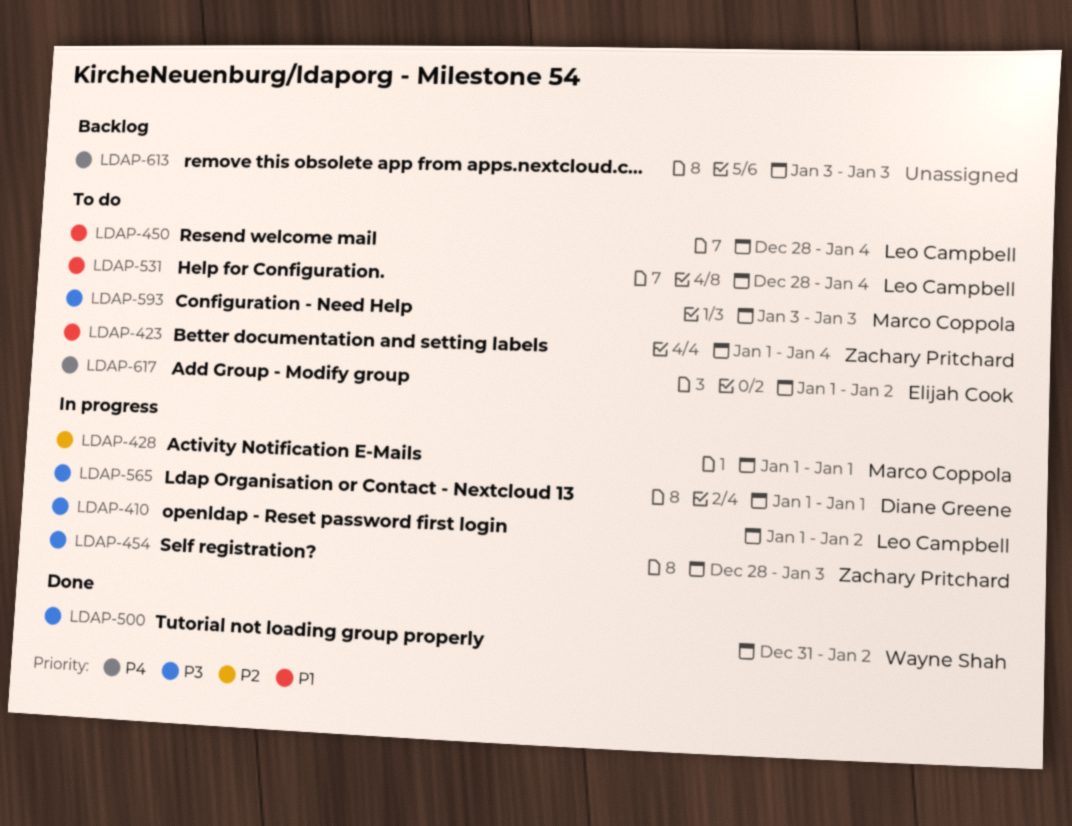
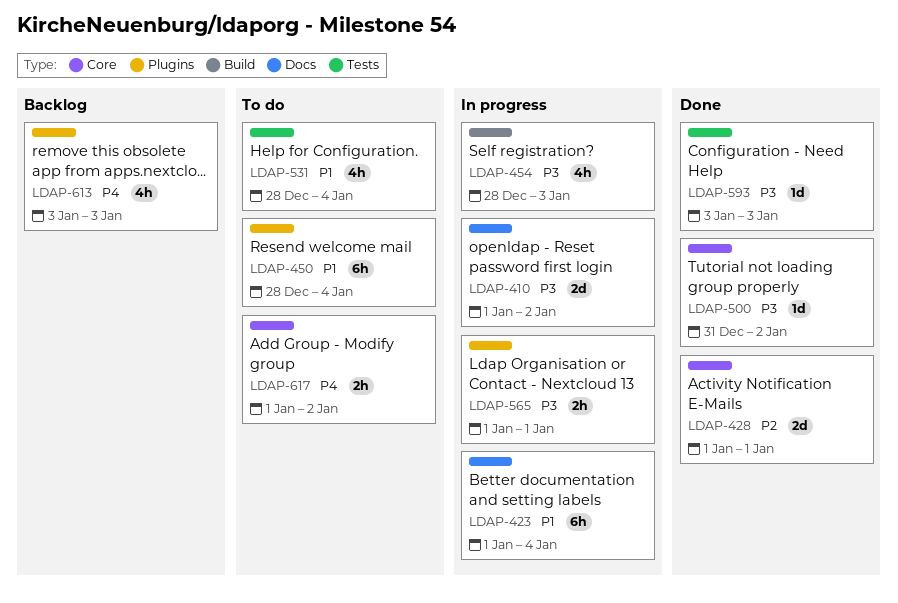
LDAP-423, status: To do -> In progress
LDAP-428, status: In progress -> Done
LDAP-593, status: To do -> Done

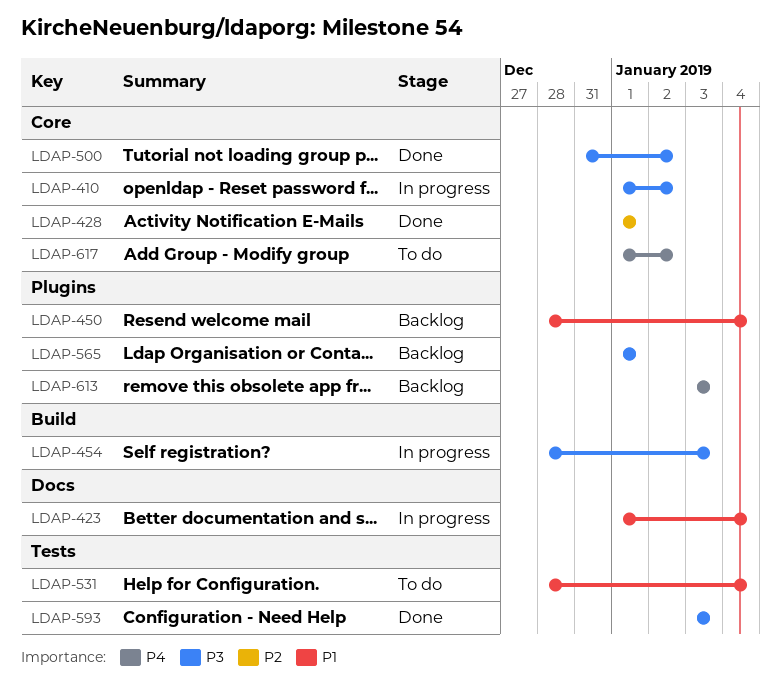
LDAP-410, label: Docs -> Core
LDAP-450, status: To do -> Backlog
LDAP-565, status: In progress -> Backlog

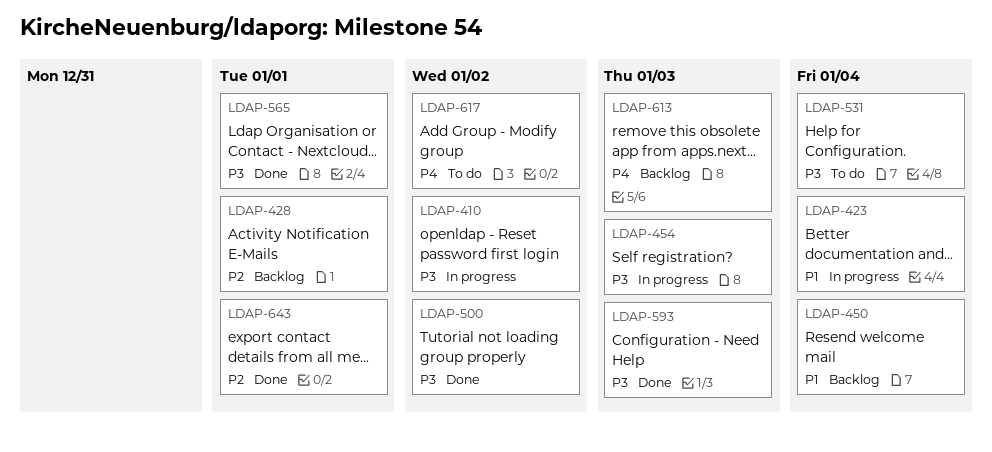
LDAP-428, status: Done -> Backlog
LDAP-531, priority: P1 -> P3
LDAP-565, status: Backlog -> Done
LDAP-643: none -> present

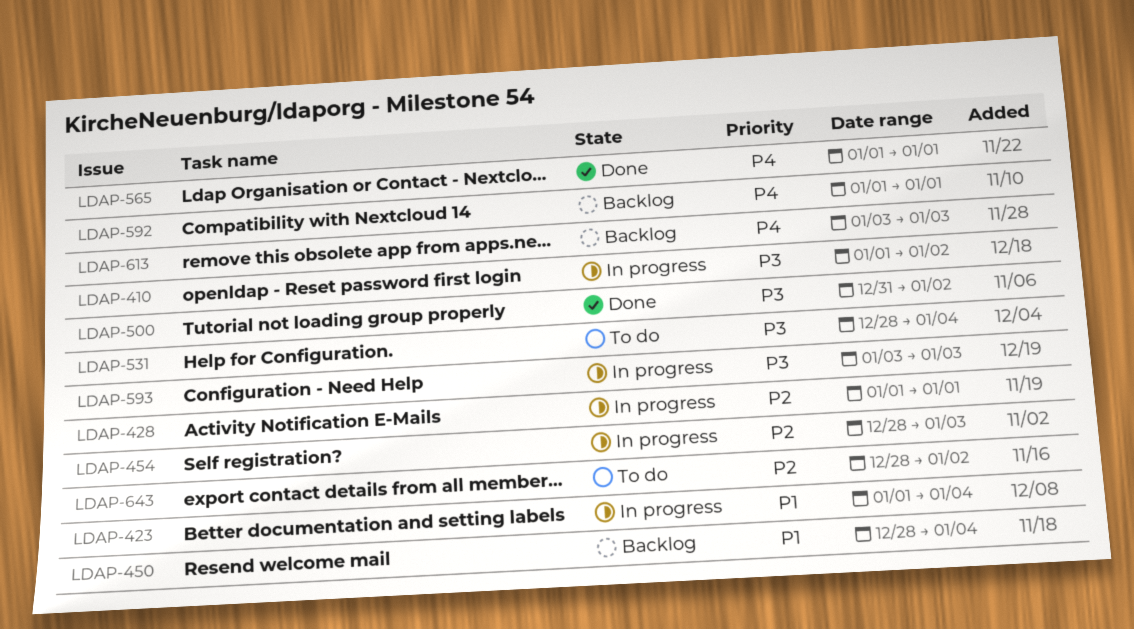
LDAP-428, status: Backlog -> In progress
LDAP-454, priority: P3 -> P2
LDAP-565, priority: P3 -> P4
LDAP-592: none -> present
LDAP-593, status: Done -> In progress
LDAP-617: present -> none
LDAP-643, status: Done -> To do
LDAP-643, due: Jan 1 -> Jan 2

